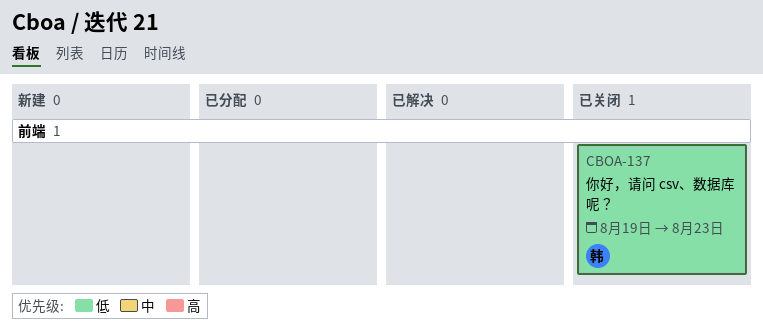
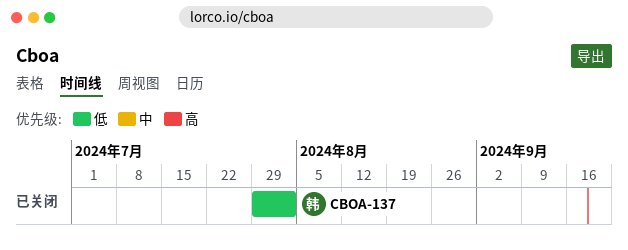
CBOA-137, start: Aug 19 -> Jul 29
CBOA-137, due: Aug 23 -> Aug 2

